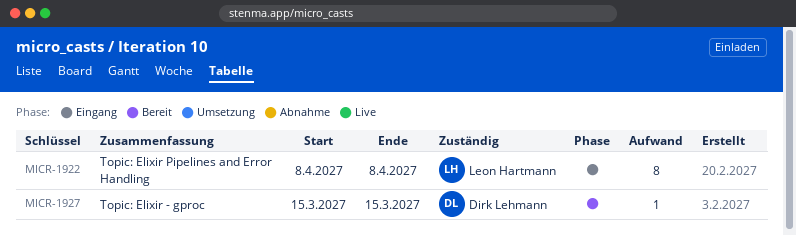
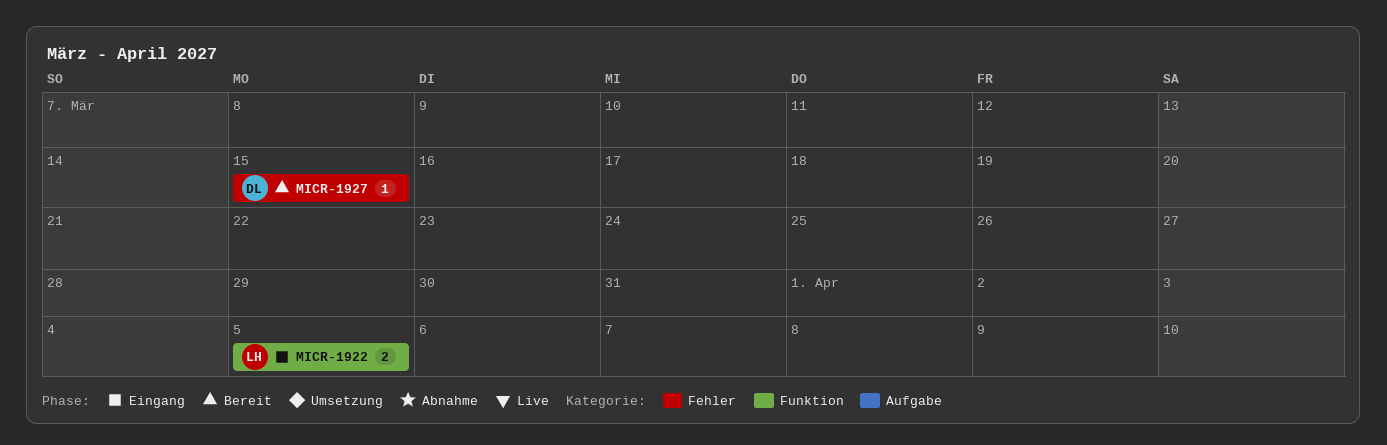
MICR-1922, estimate: 8 -> 2
MICR-1922, start: Apr 8 -> Apr 5
MICR-1922, due: Apr 8 -> Apr 5

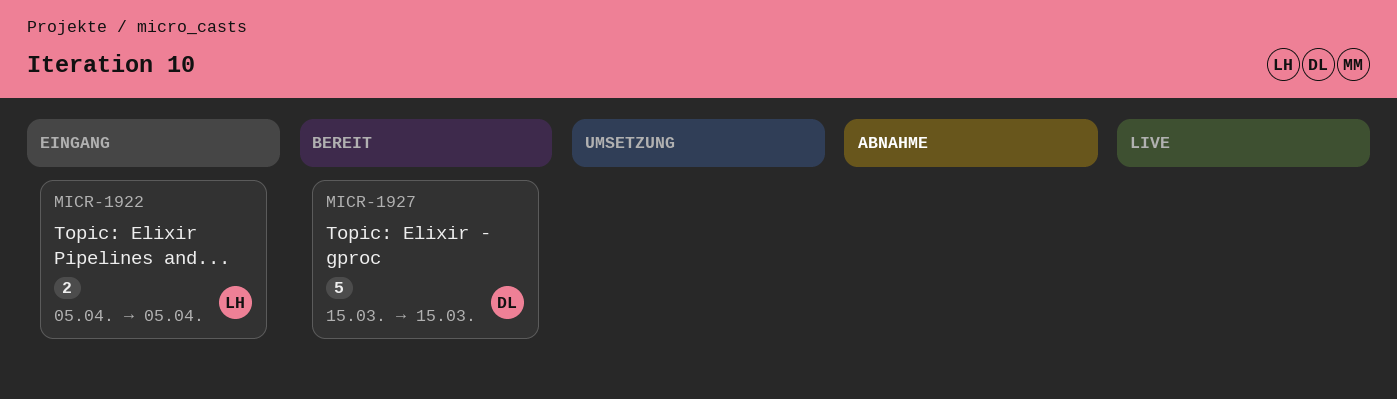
MICR-1927, estimate: 1 -> 5

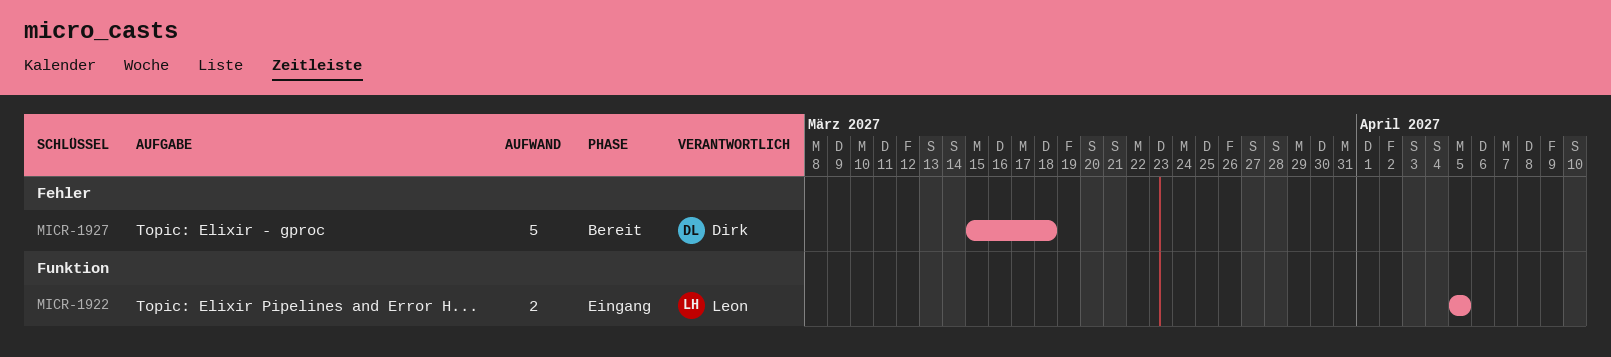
MICR-1927, due: Mar 15 -> Mar 18

